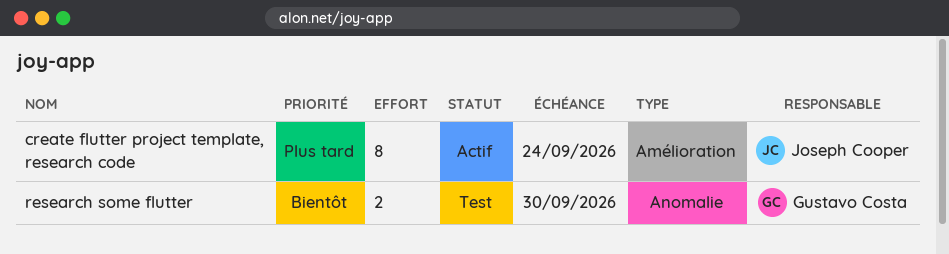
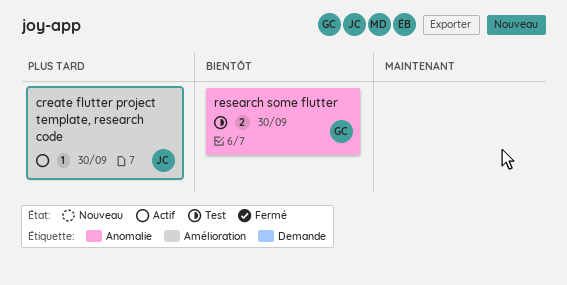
create flutter project template, research code, estimate: 8 -> 1
create flutter project template, research code, due: Sep 24 -> Sep 30

